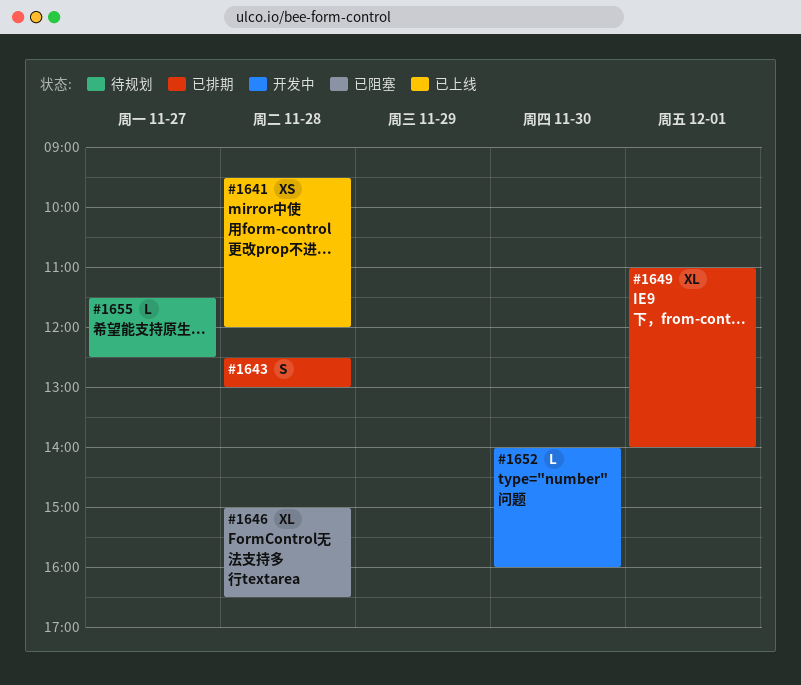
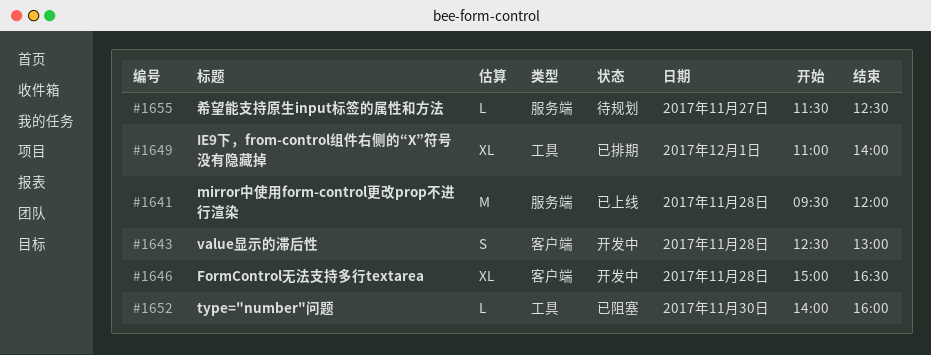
#1641, estimate: XS -> M
#1643, status: 已排期 -> 开发中
#1646, status: 已阻塞 -> 开发中
#1652, status: 开发中 -> 已阻塞

